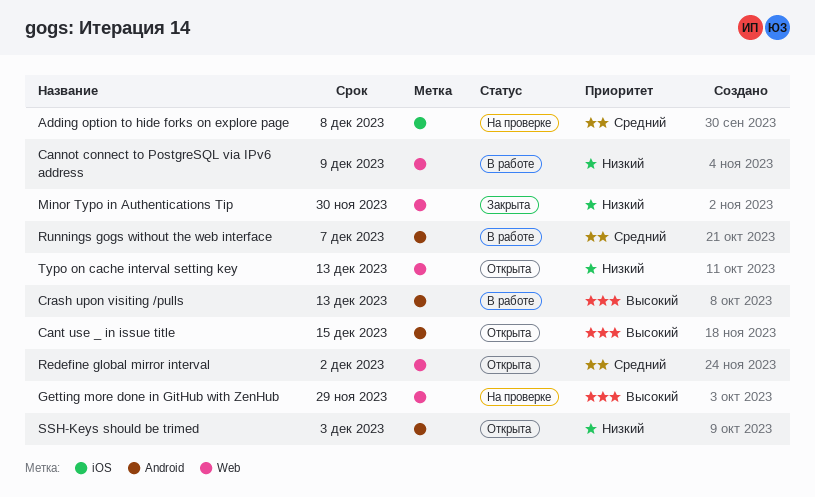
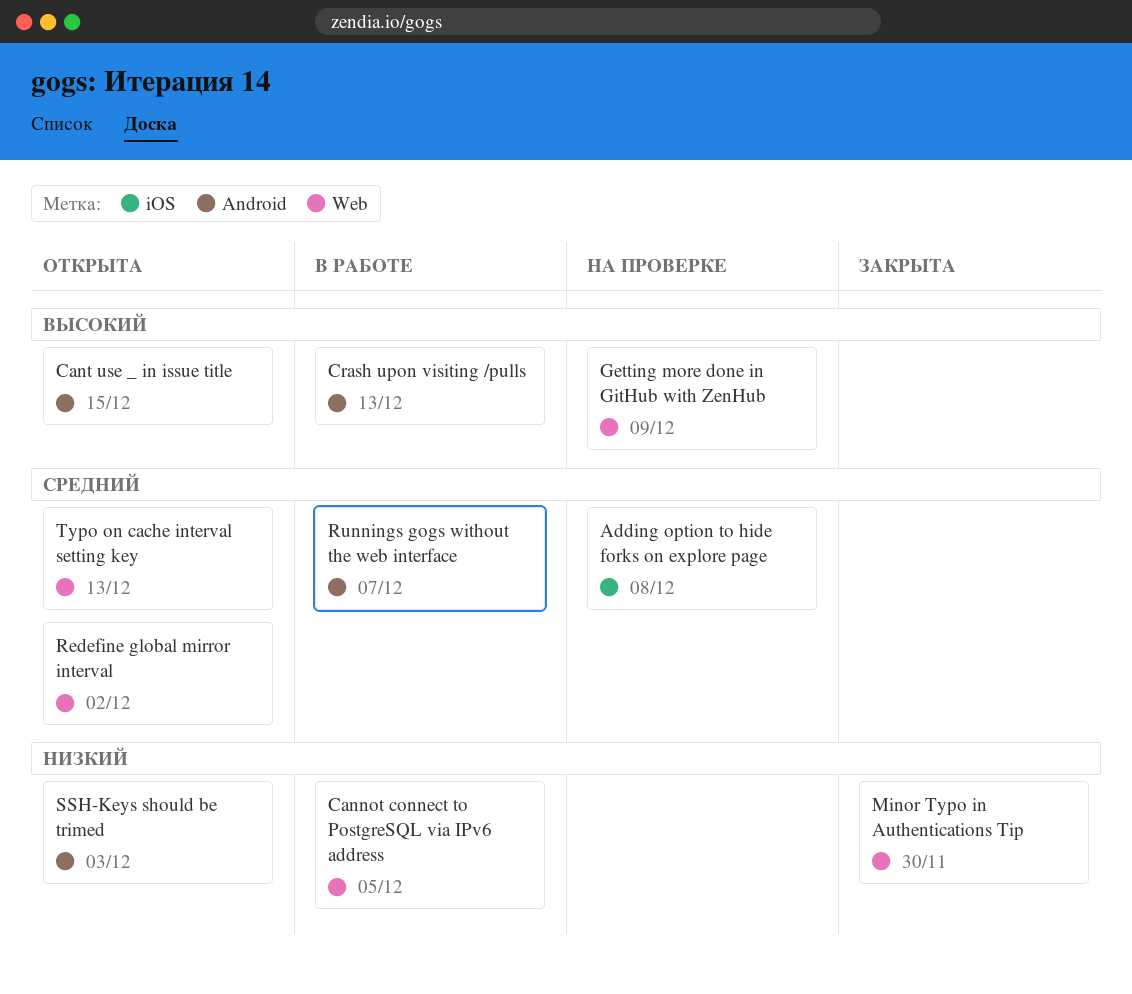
Cannot connect to PostgreSQL via IPv6 address, due: Dec 9 -> Dec 5
Getting more done in GitHub with ZenHub, due: Nov 29 -> Dec 9
Typo on cache interval setting key, priority: Низкий -> Средний

